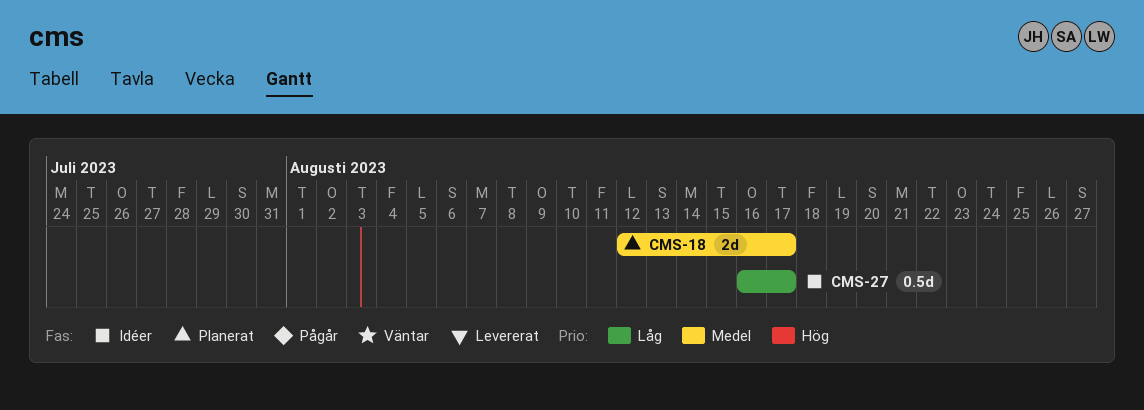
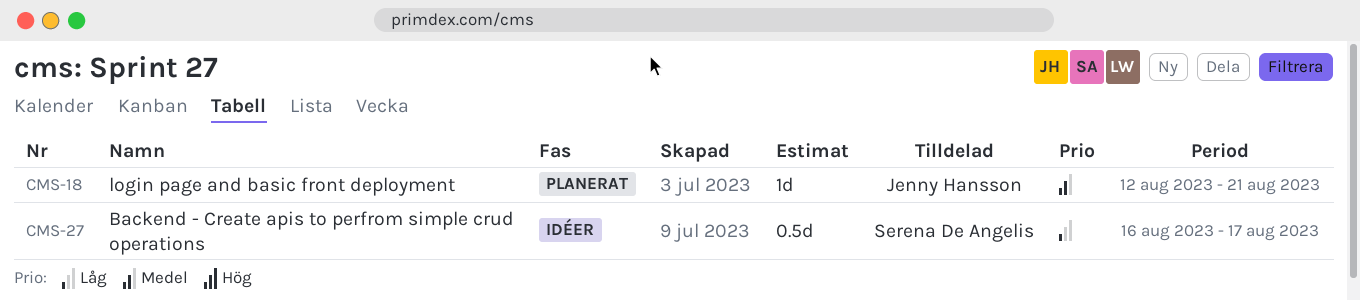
CMS-18, estimate: 2d -> 1d
CMS-18, due: Aug 17 -> Aug 21

